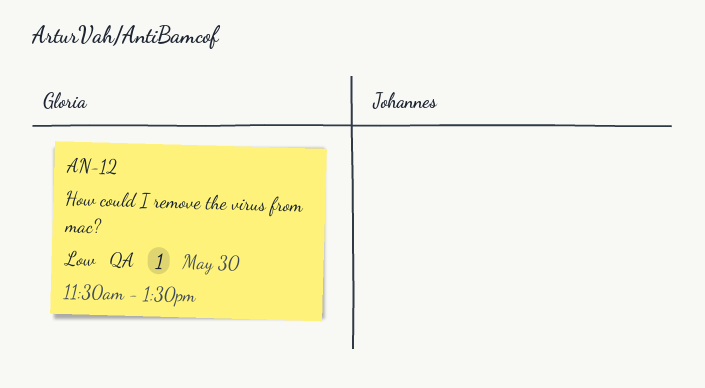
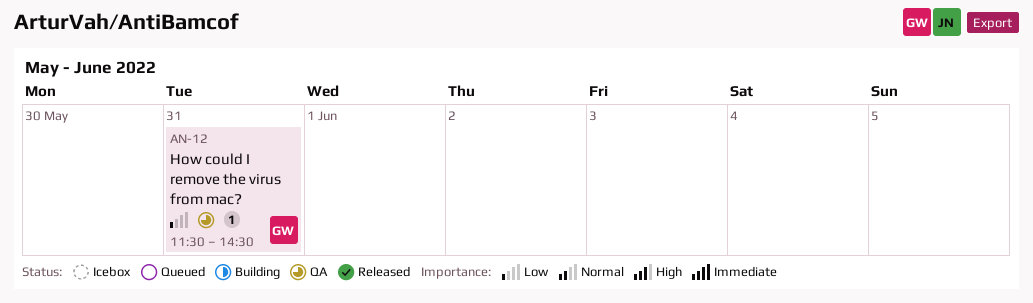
AN-12, day: May 30 -> May 31
AN-12, ends: 13:30 -> 14:30

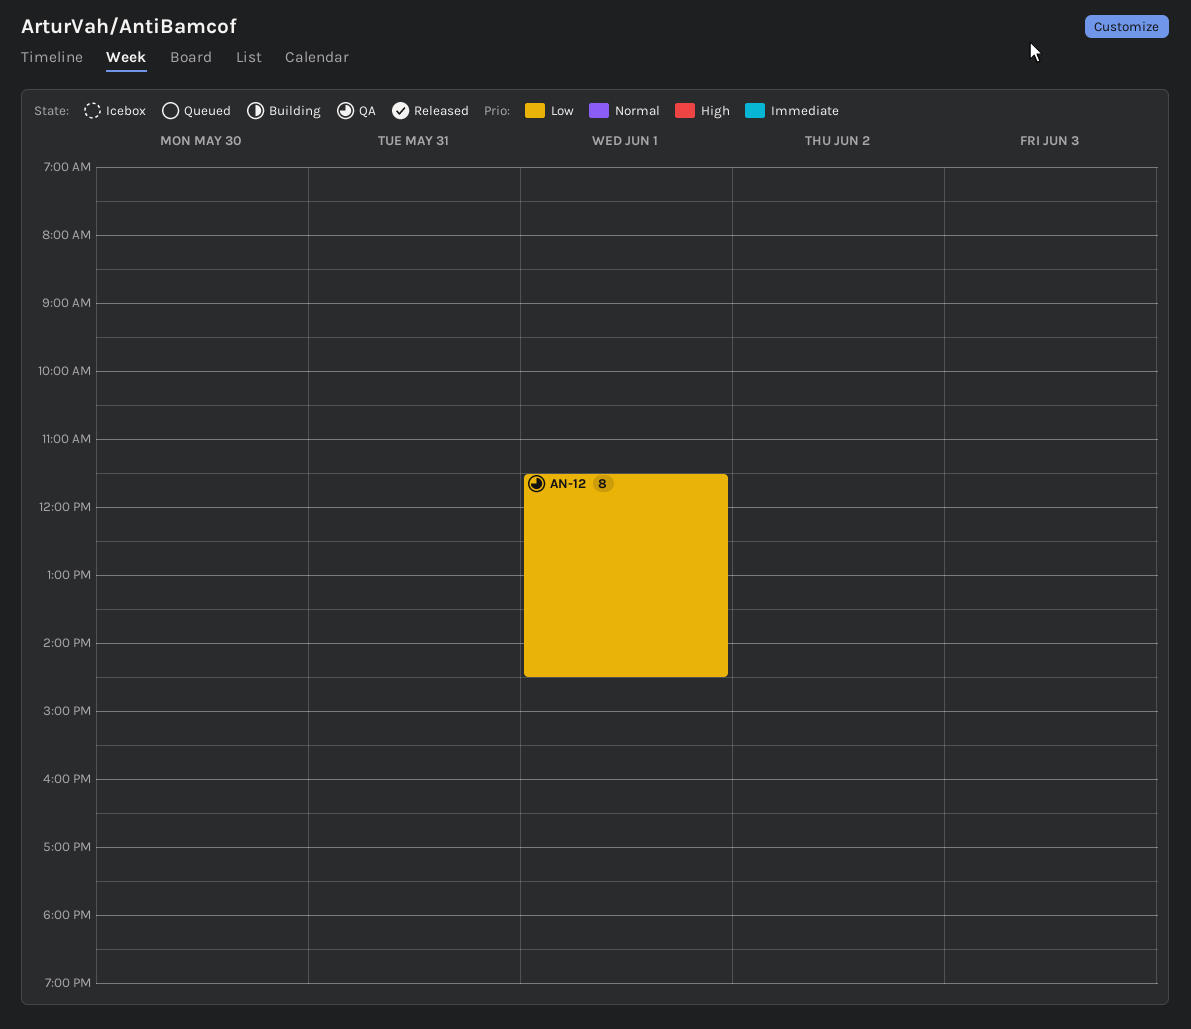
AN-12, estimate: 1 -> 8
AN-12, day: May 31 -> Jun 1

